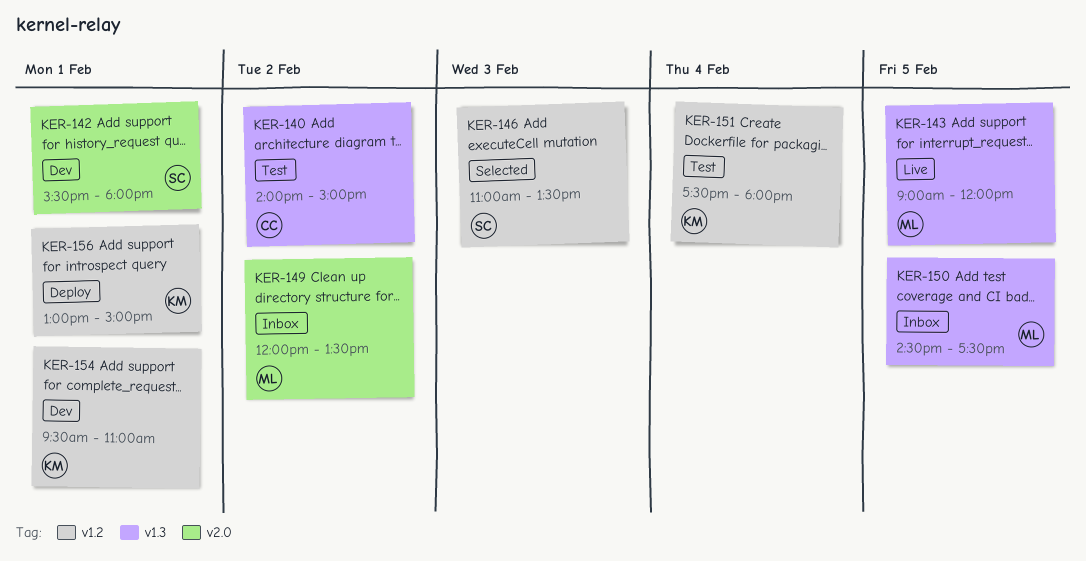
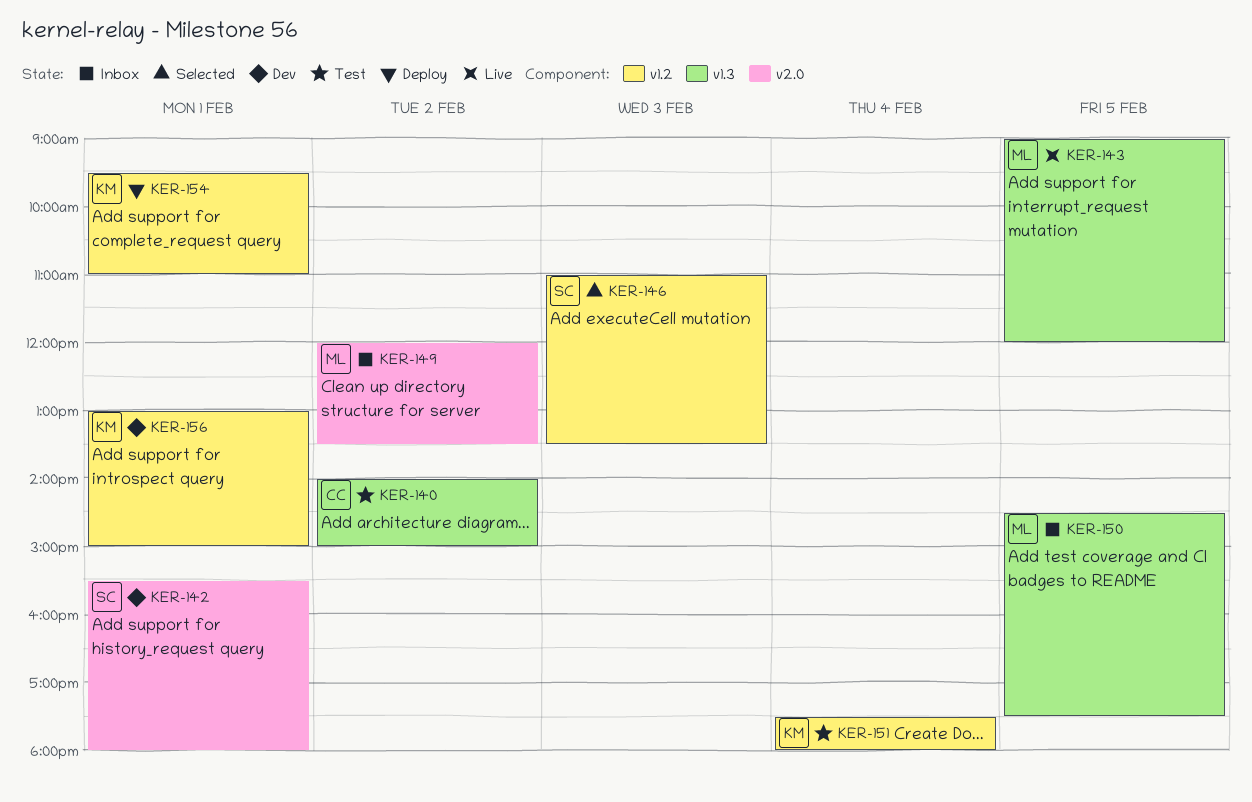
KER-154, status: Dev -> Deploy
KER-156, status: Deploy -> Dev

